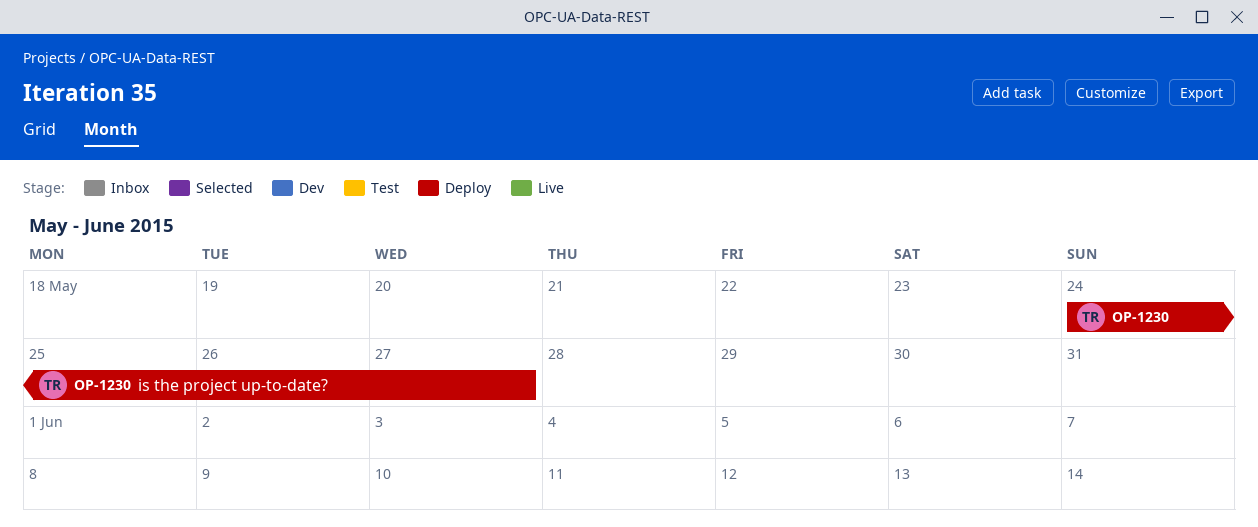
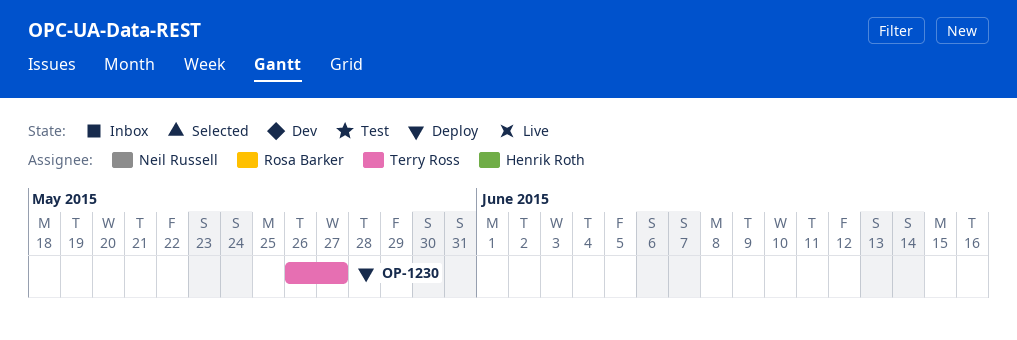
OP-1230, start: May 24 -> May 26

